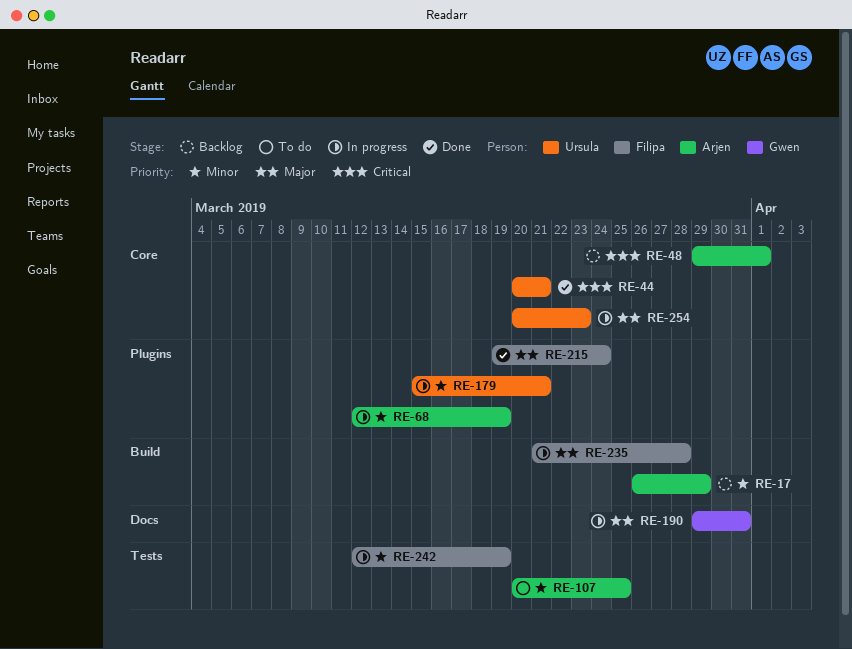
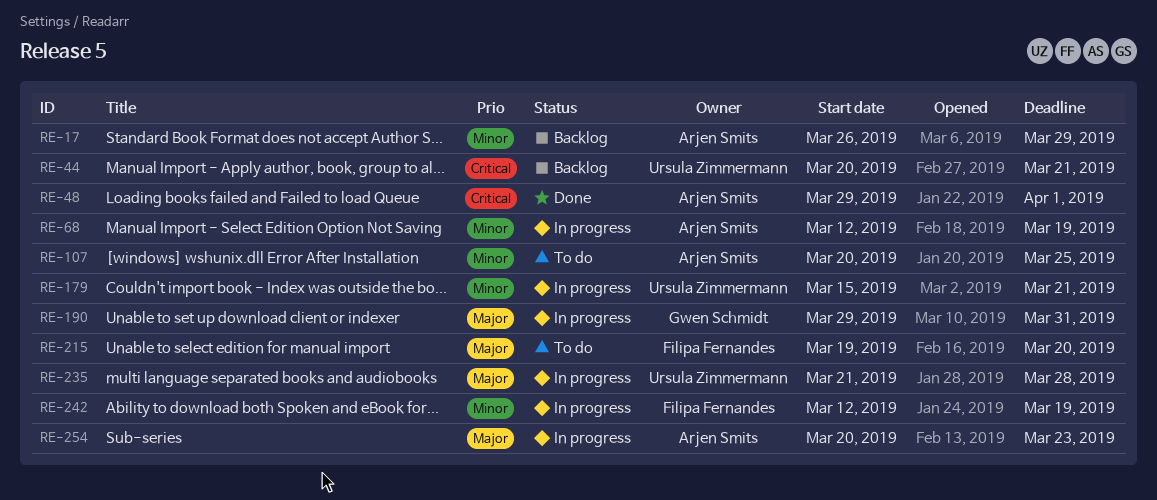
RE-44, status: Done -> Backlog
RE-48, status: Backlog -> Done
RE-215, status: Done -> To do
RE-215, due: Mar 24 -> Mar 20
RE-235, owner: Filipa Fernandes -> Ursula Zimmermann
RE-254, owner: Ursula Zimmermann -> Arjen Smits

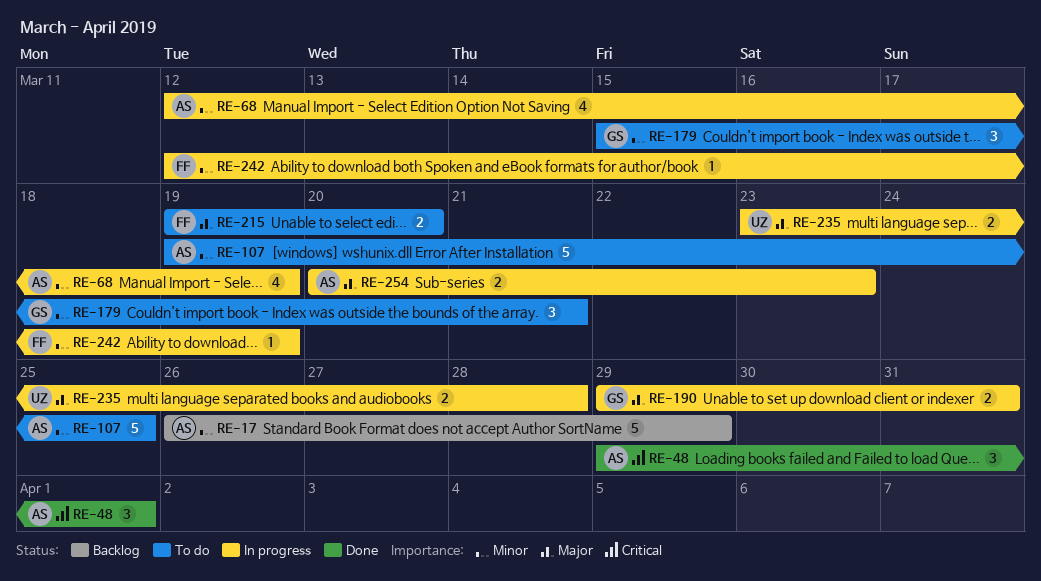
RE-44: present -> none
RE-107, start: Mar 20 -> Mar 19
RE-179, status: In progress -> To do
RE-179, owner: Ursula Zimmermann -> Gwen Schmidt
RE-235, start: Mar 21 -> Mar 23

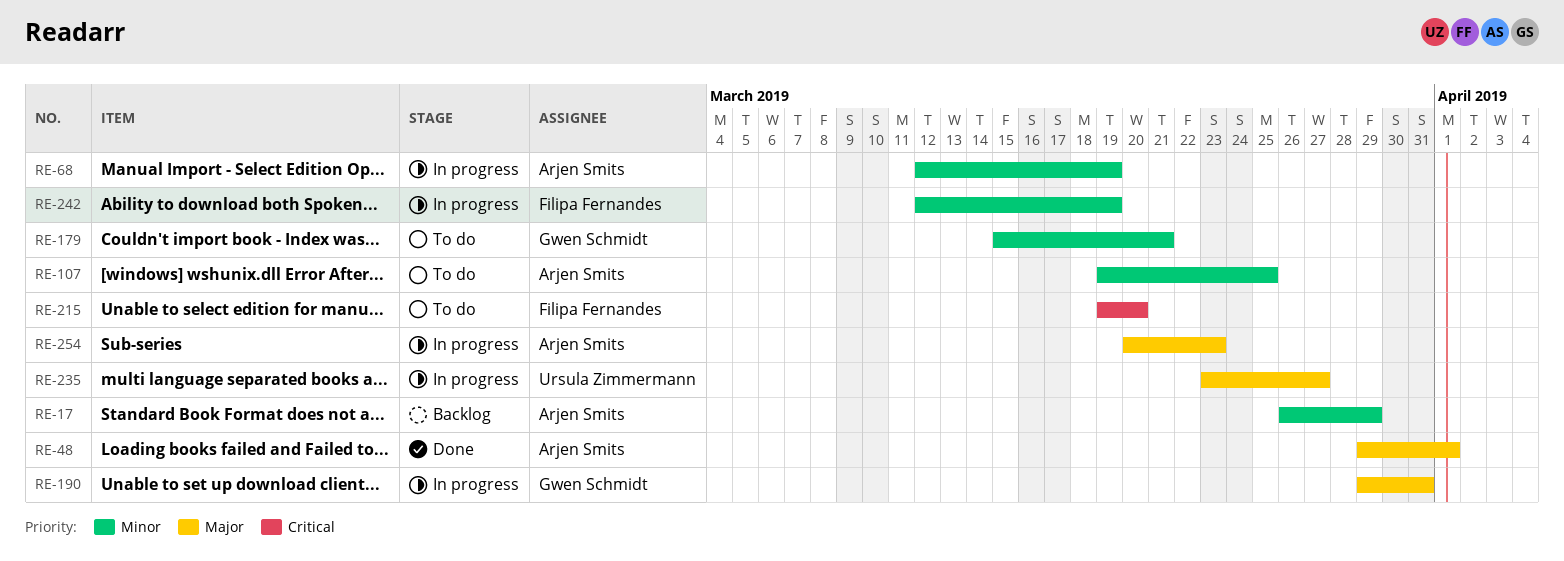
RE-48, priority: Critical -> Major
RE-215, priority: Major -> Critical
RE-235, due: Mar 28 -> Mar 27

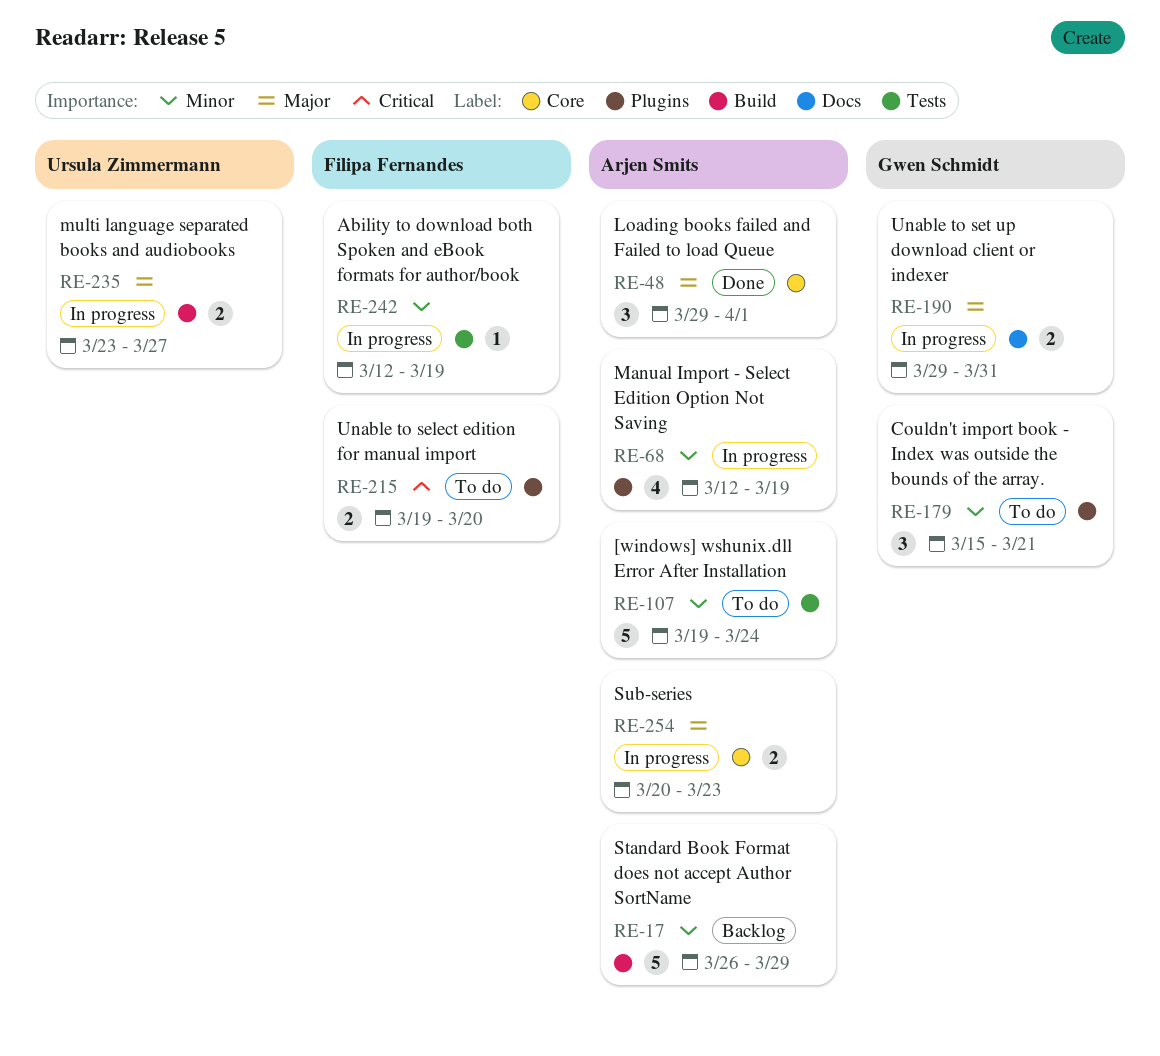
RE-107, due: Mar 25 -> Mar 24

